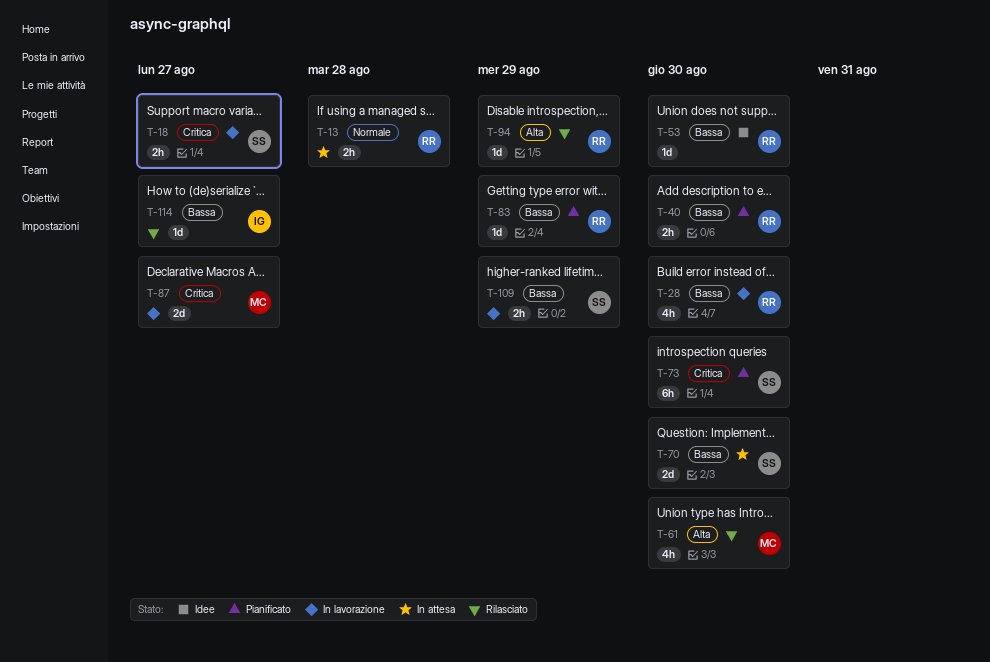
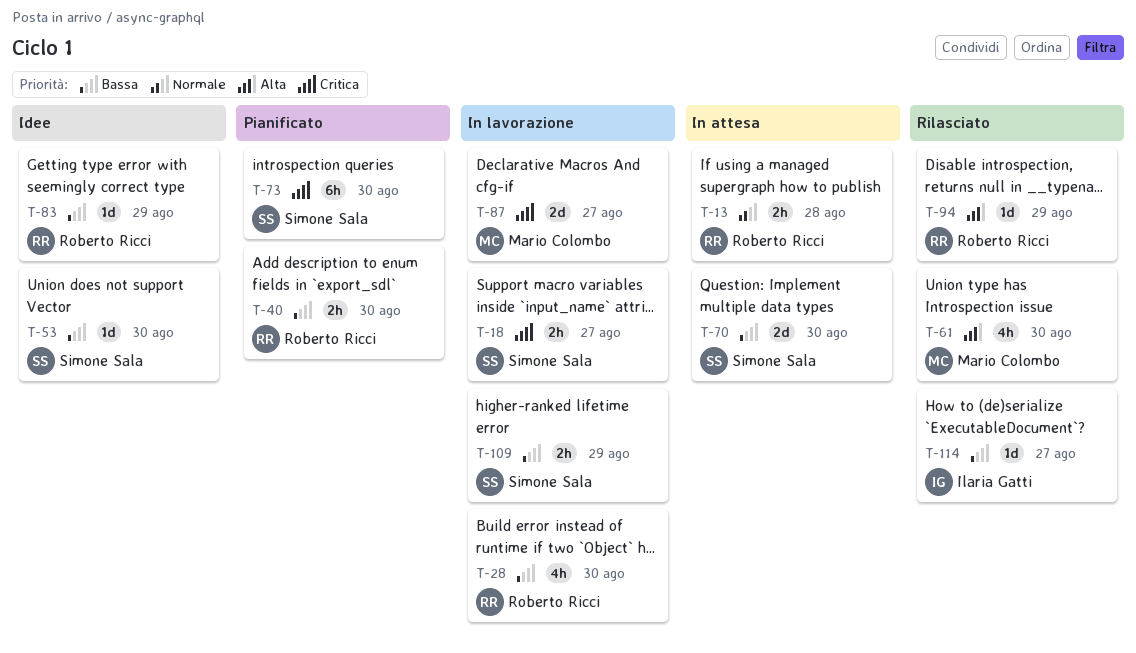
T-53, owner: Roberto Ricci -> Simone Sala
T-83, status: Pianificato -> Idee

